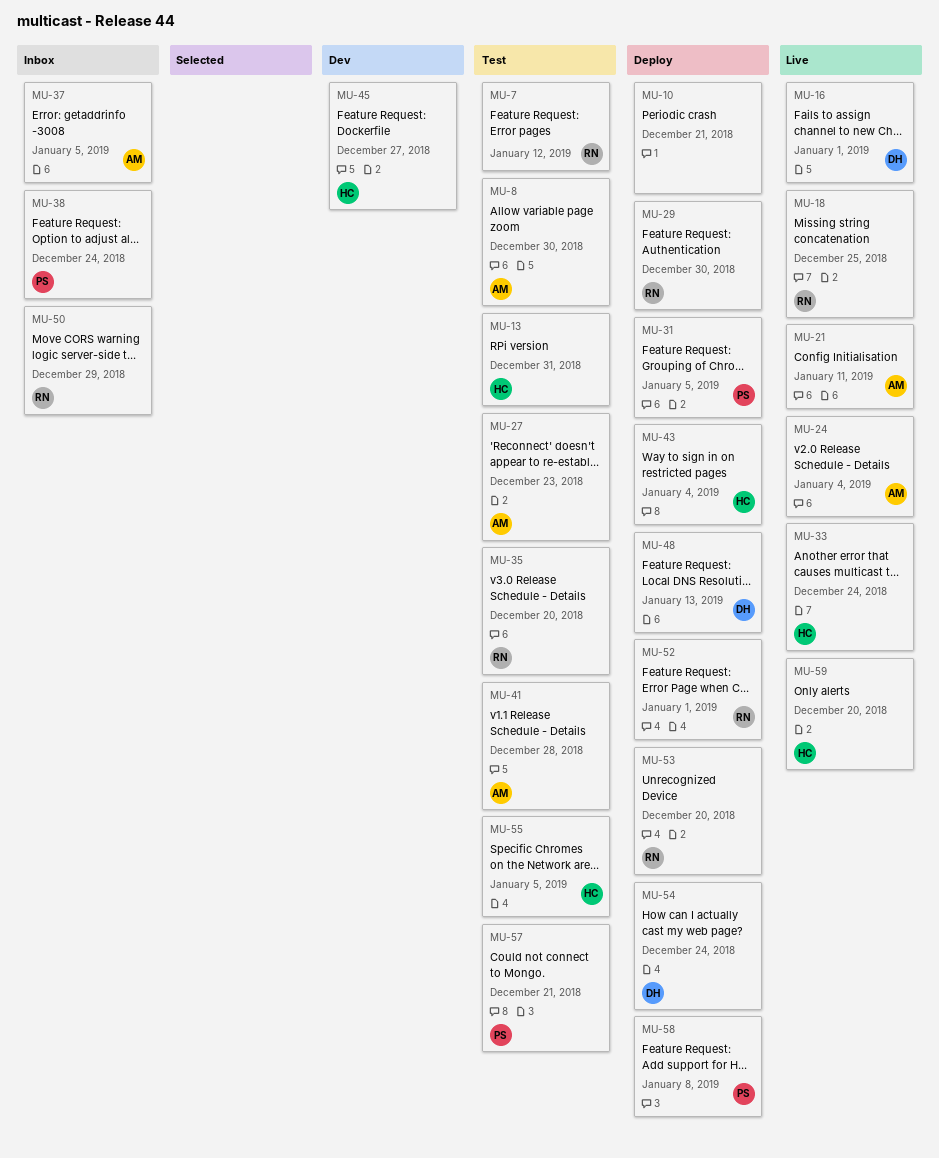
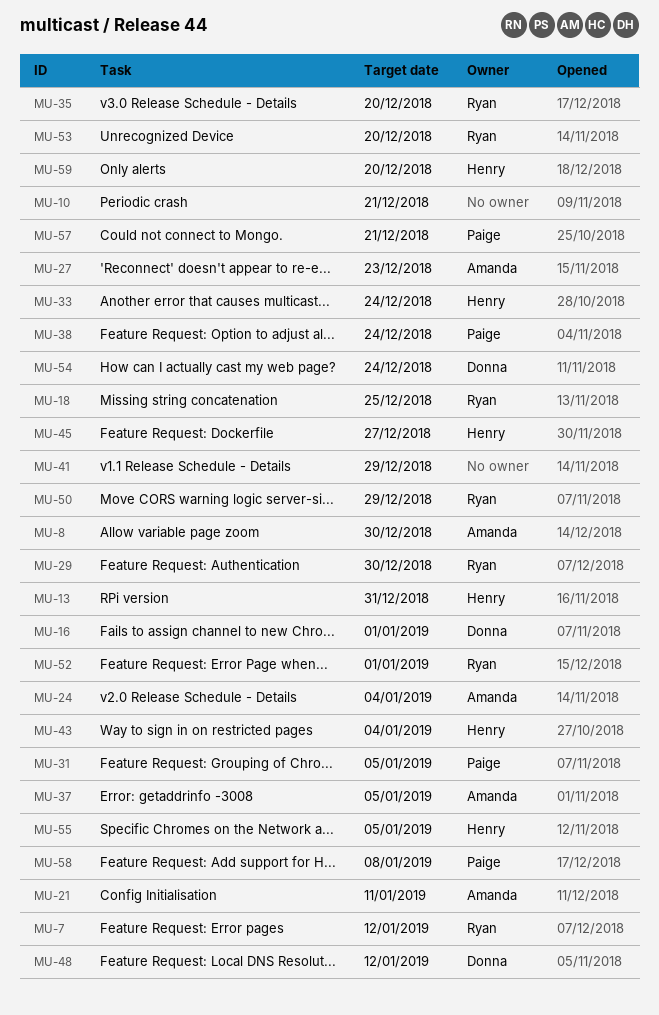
MU-41, owner: Amanda -> none
MU-41, due: Dec 28 -> Dec 29
MU-48, due: Jan 13 -> Jan 12

